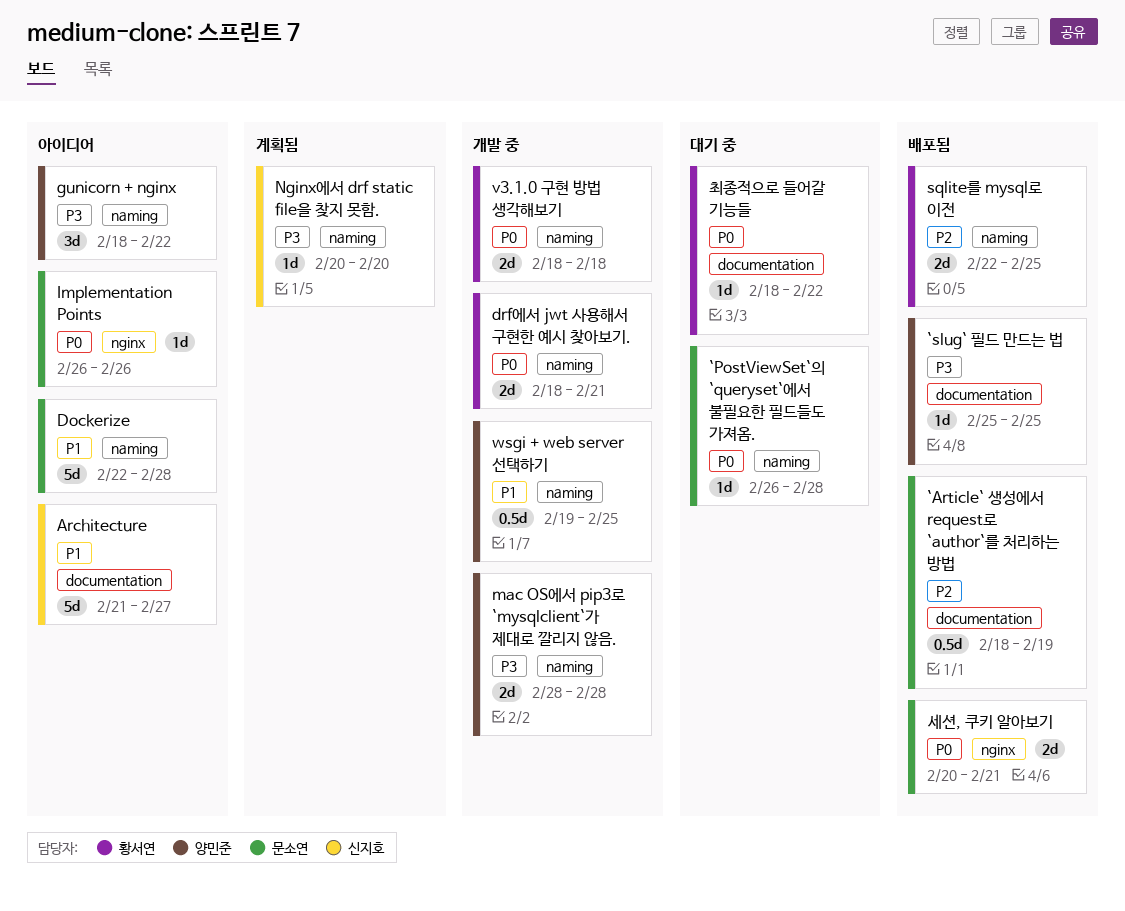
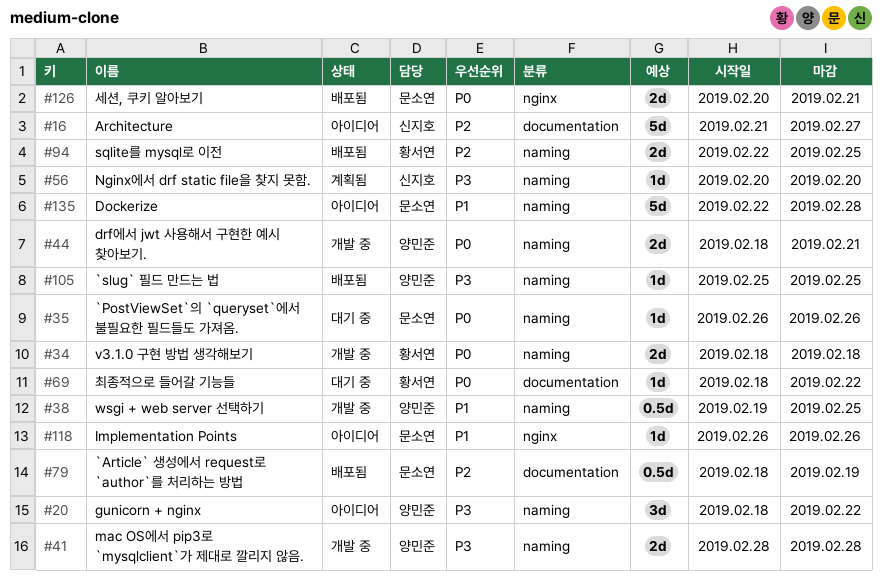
`PostViewSet`의 `queryset`에서 불필요한 필드들도 가져옴., due: Feb 28 -> Feb 26
`slug` 필드 만드는 법, label: documentation -> naming
Architecture, priority: P1 -> P2
drf에서 jwt 사용해서 구현한 예시 찾아보기., owner: 황서연 -> 양민준
Implementation Points, priority: P0 -> P1

